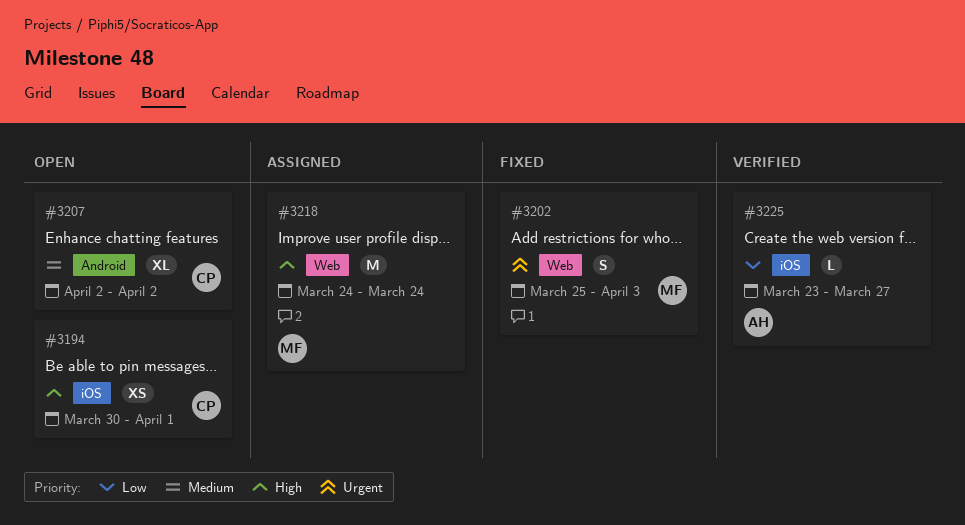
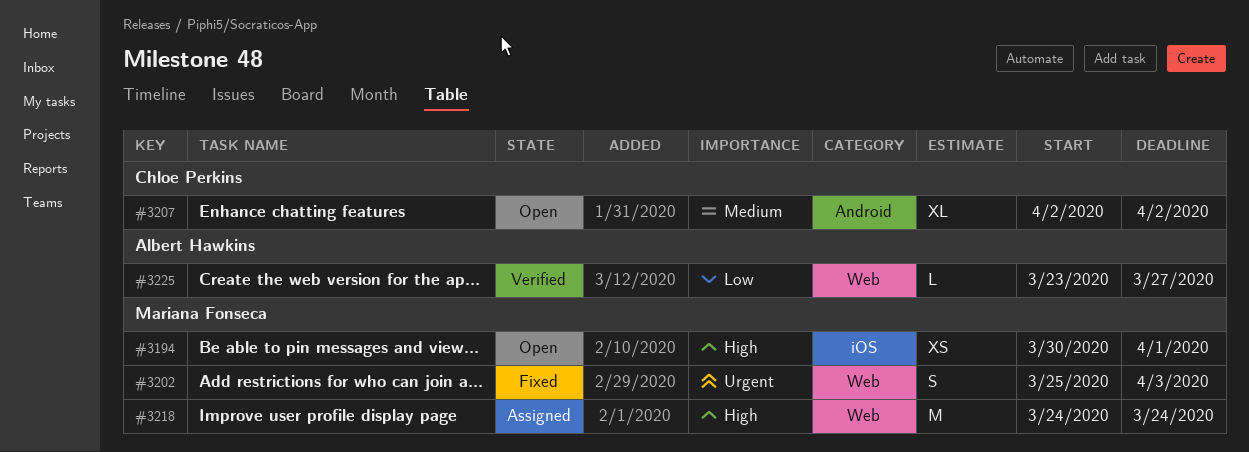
#3194, owner: Chloe Perkins -> Mariana Fonseca
#3225, label: iOS -> Web

